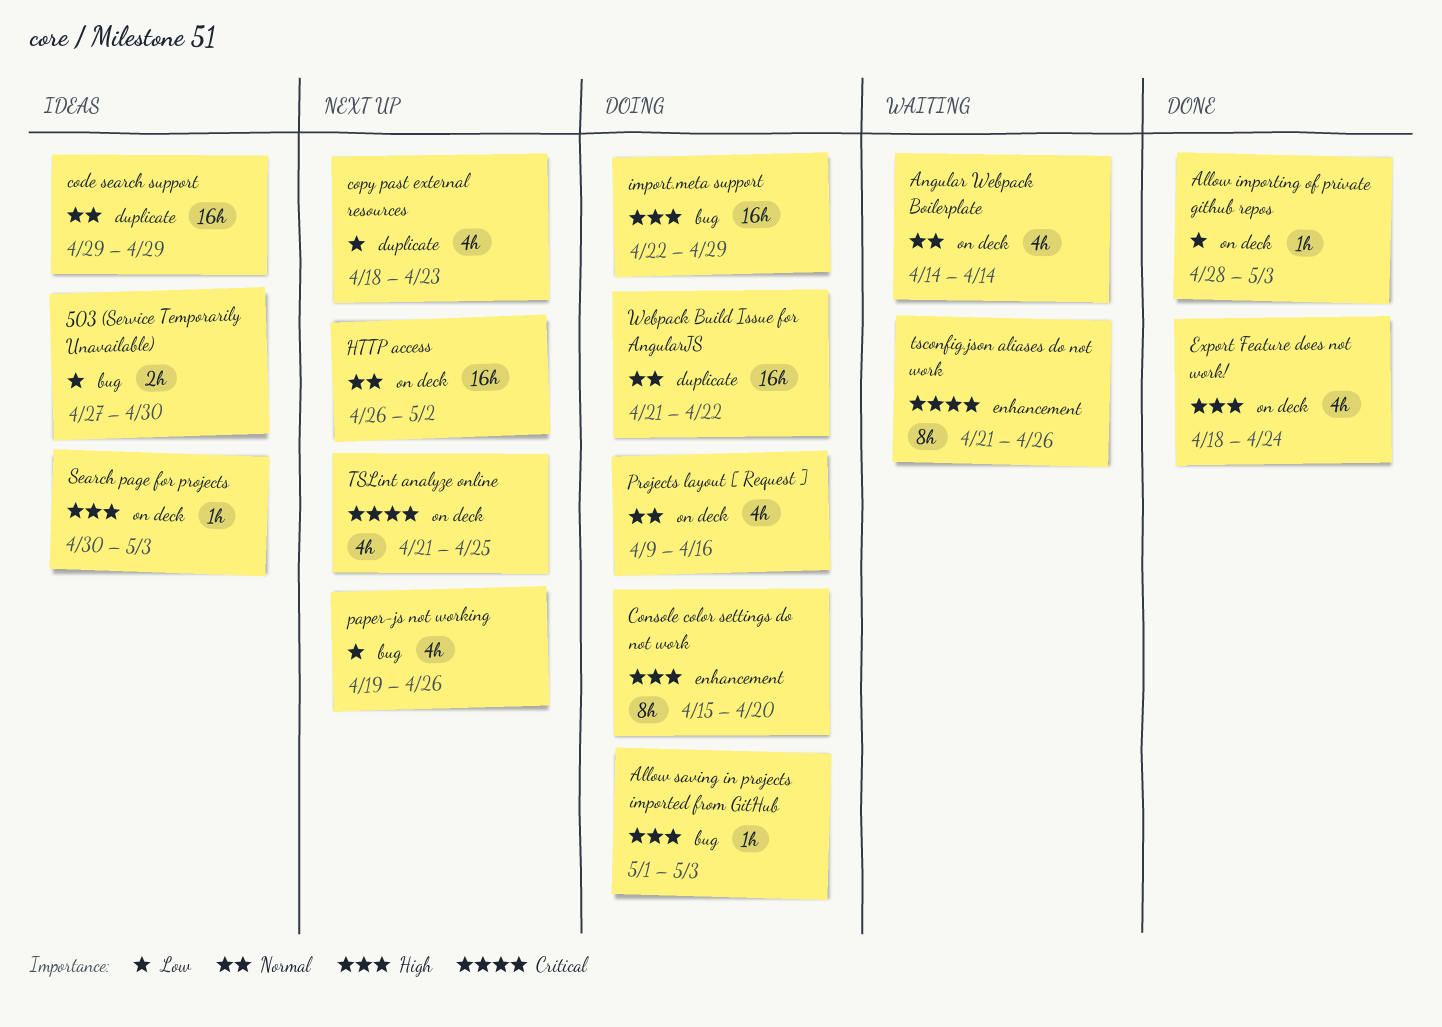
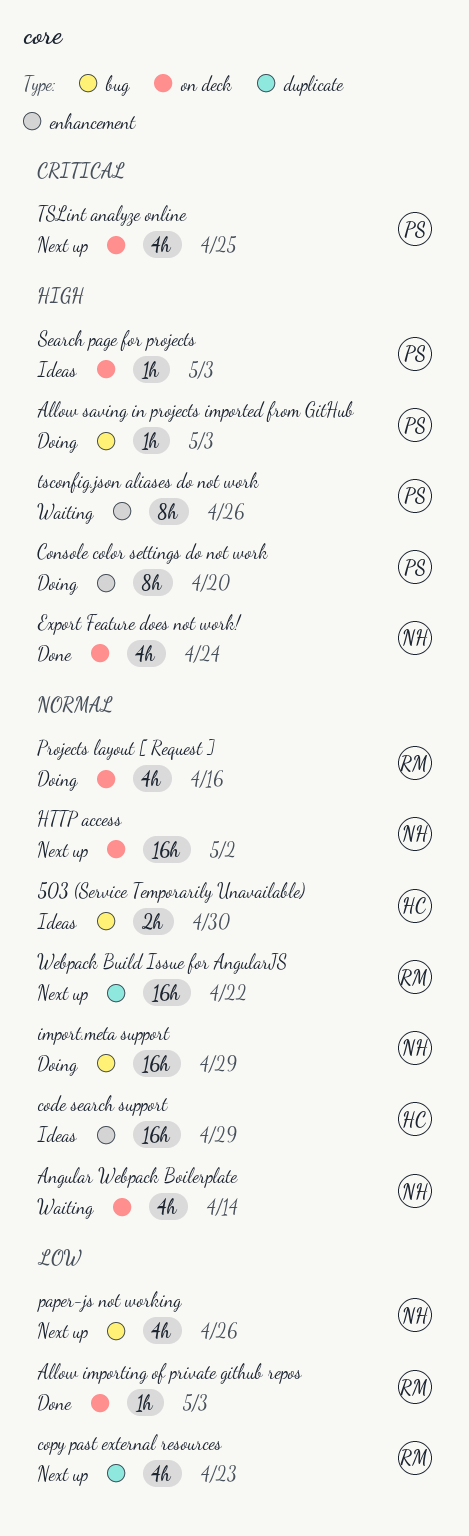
503 (Service Temporarily Unavailable), priority: Low -> Normal
code search support, label: duplicate -> enhancement
import.meta support, priority: High -> Normal
tsconfig.json aliases do not work, priority: Critical -> High
Webpack Build Issue for AngularJS, status: Doing -> Next up

